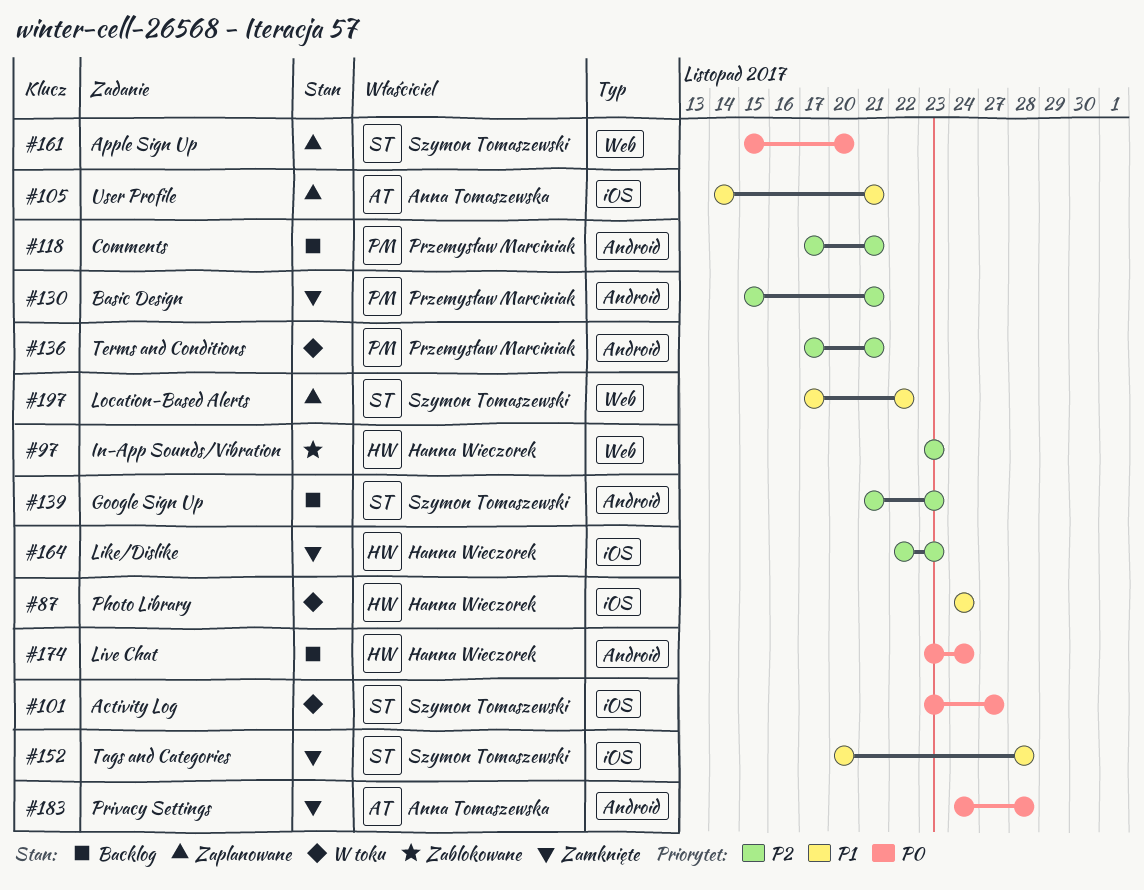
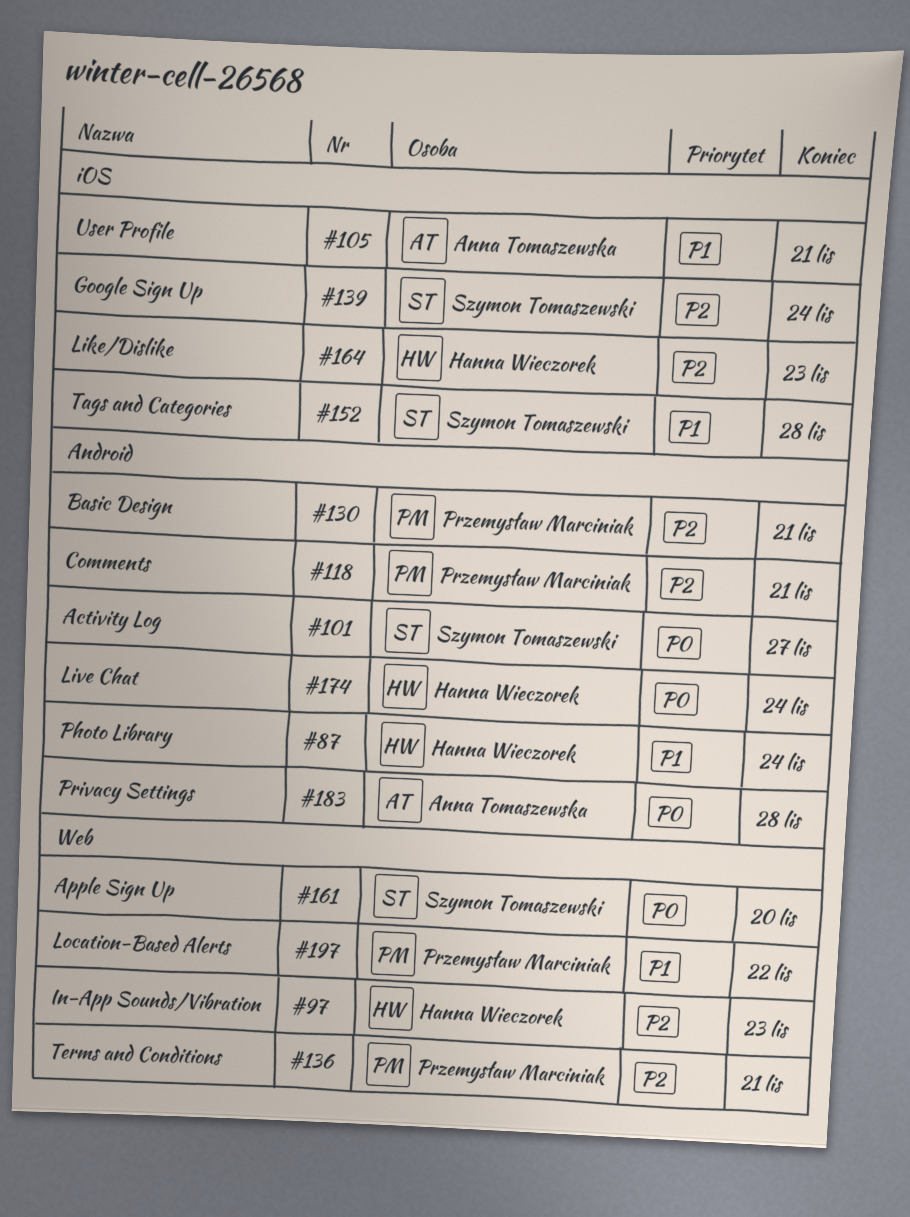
#87, label: iOS -> Android
#101, label: iOS -> Android
#136, label: Android -> Web
#139, label: Android -> iOS
#139, due: Nov 23 -> Nov 24
#197, owner: Szymon Tomaszewski -> Przemysław Marciniak

